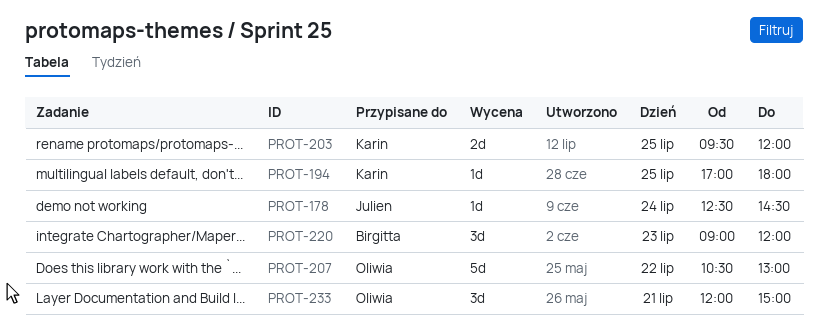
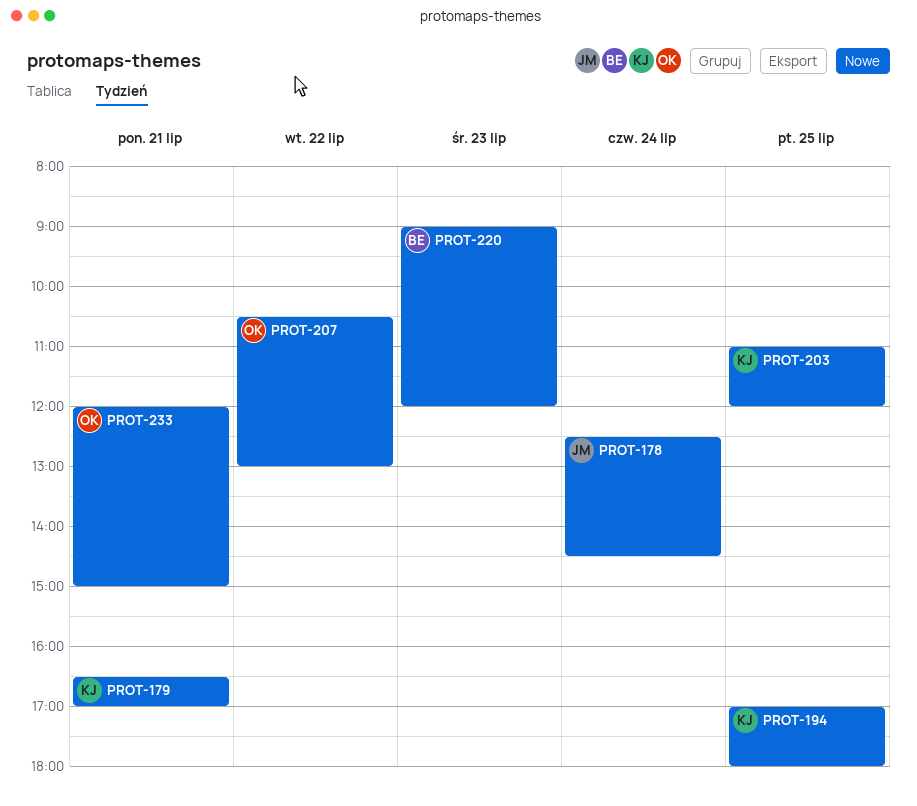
PROT-179: none -> present
PROT-203, begins: 09:30 -> 11:00

